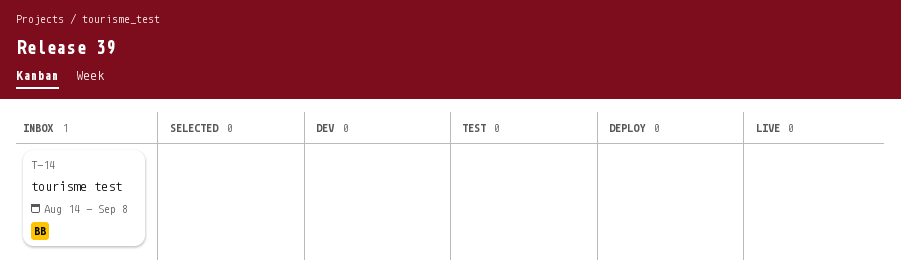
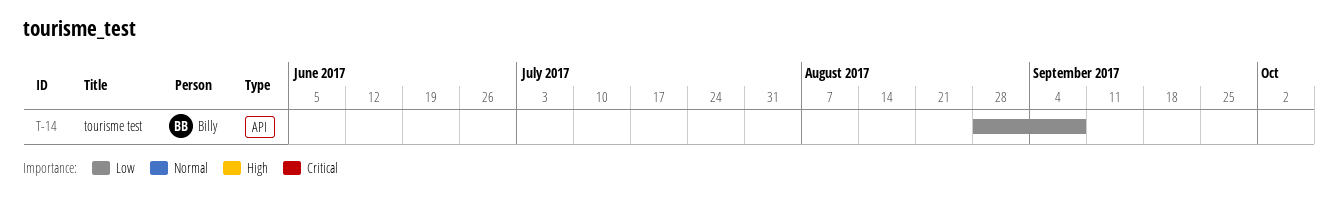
T-14, start: Aug 14 -> Aug 28

